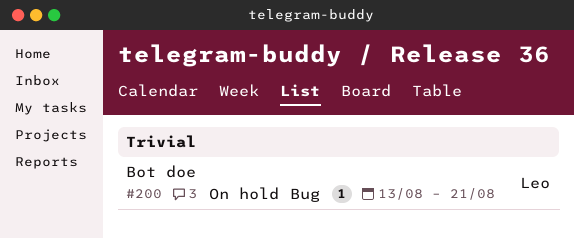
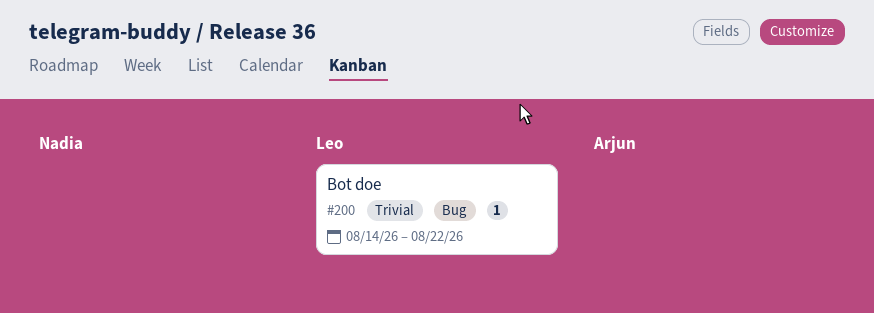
#200, start: Aug 13 -> Aug 14
#200, due: Aug 21 -> Aug 22

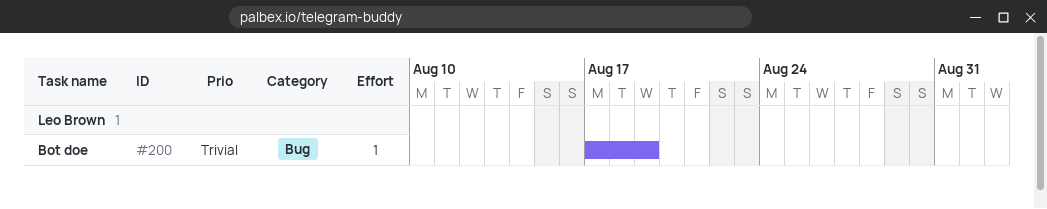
#200, start: Aug 14 -> Aug 17
#200, due: Aug 22 -> Aug 19

